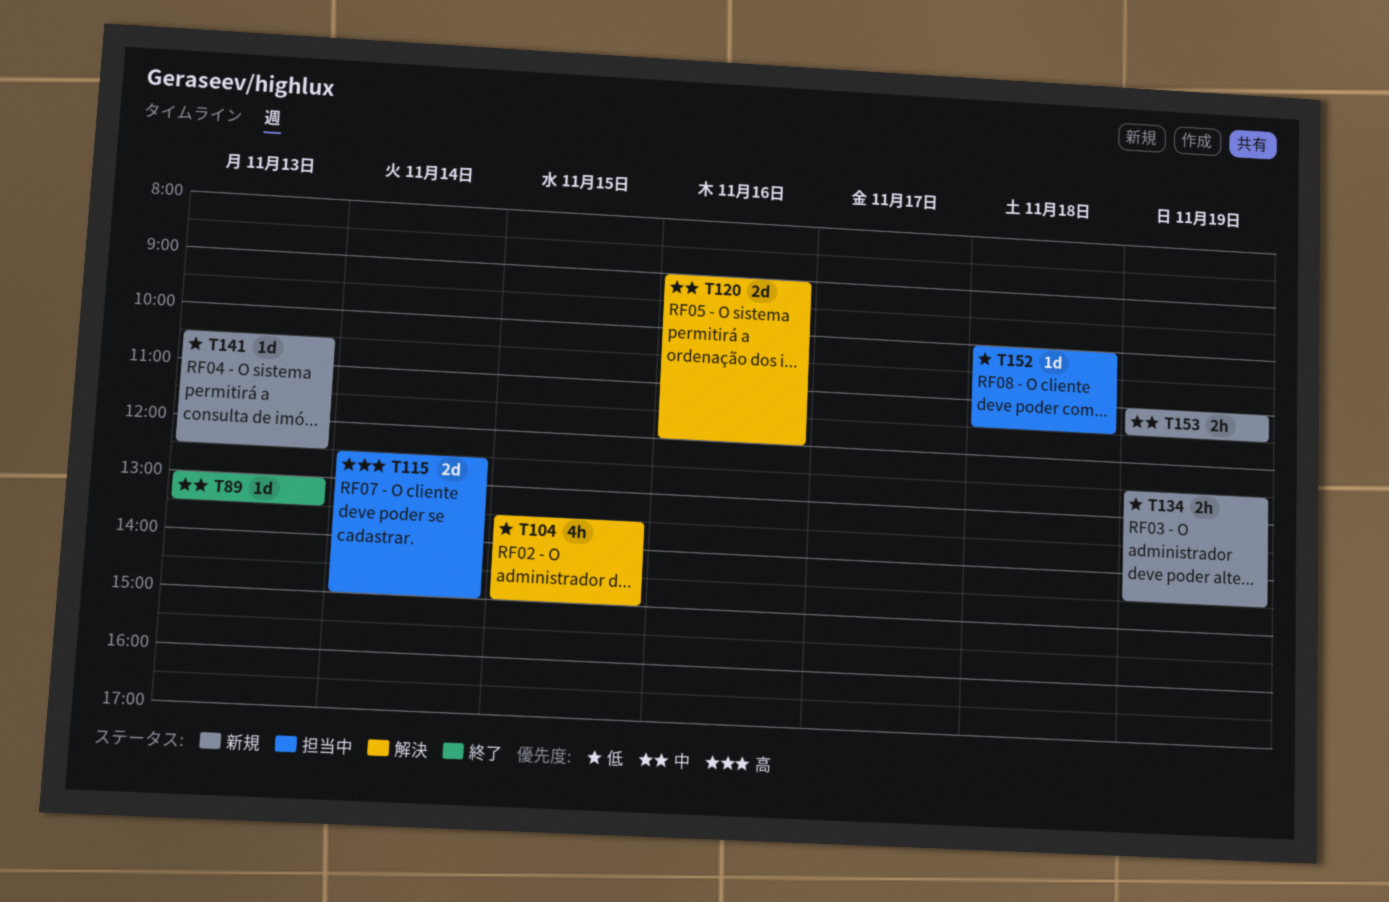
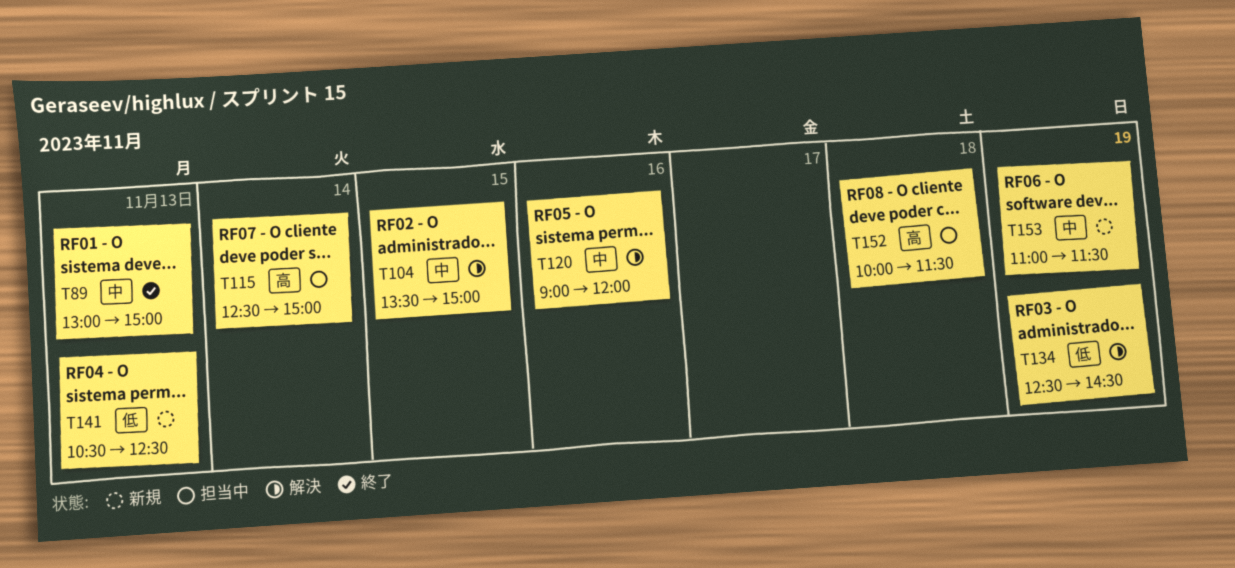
T89, ends: 13:30 -> 15:00
T104, priority: 低 -> 中
T134, status: 新規 -> 解決
T152, priority: 低 -> 高

